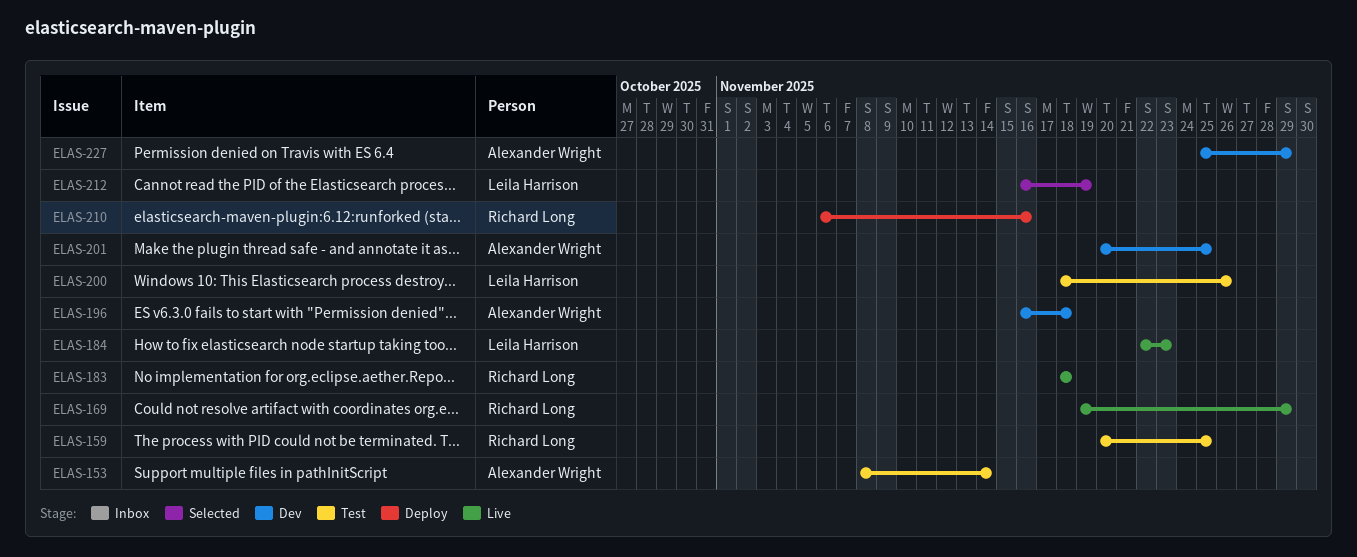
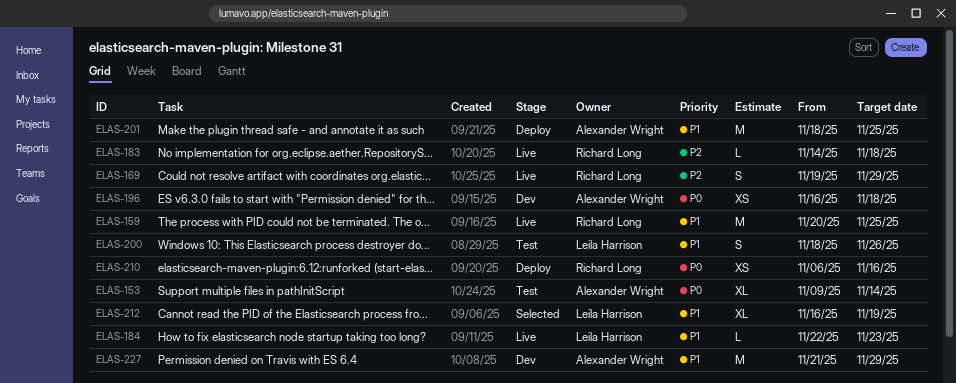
ELAS-153, start: Nov 8 -> Nov 9
ELAS-159, status: Test -> Live
ELAS-183, start: Nov 18 -> Nov 14
ELAS-201, status: Dev -> Deploy
ELAS-201, start: Nov 20 -> Nov 18
ELAS-227, start: Nov 25 -> Nov 21

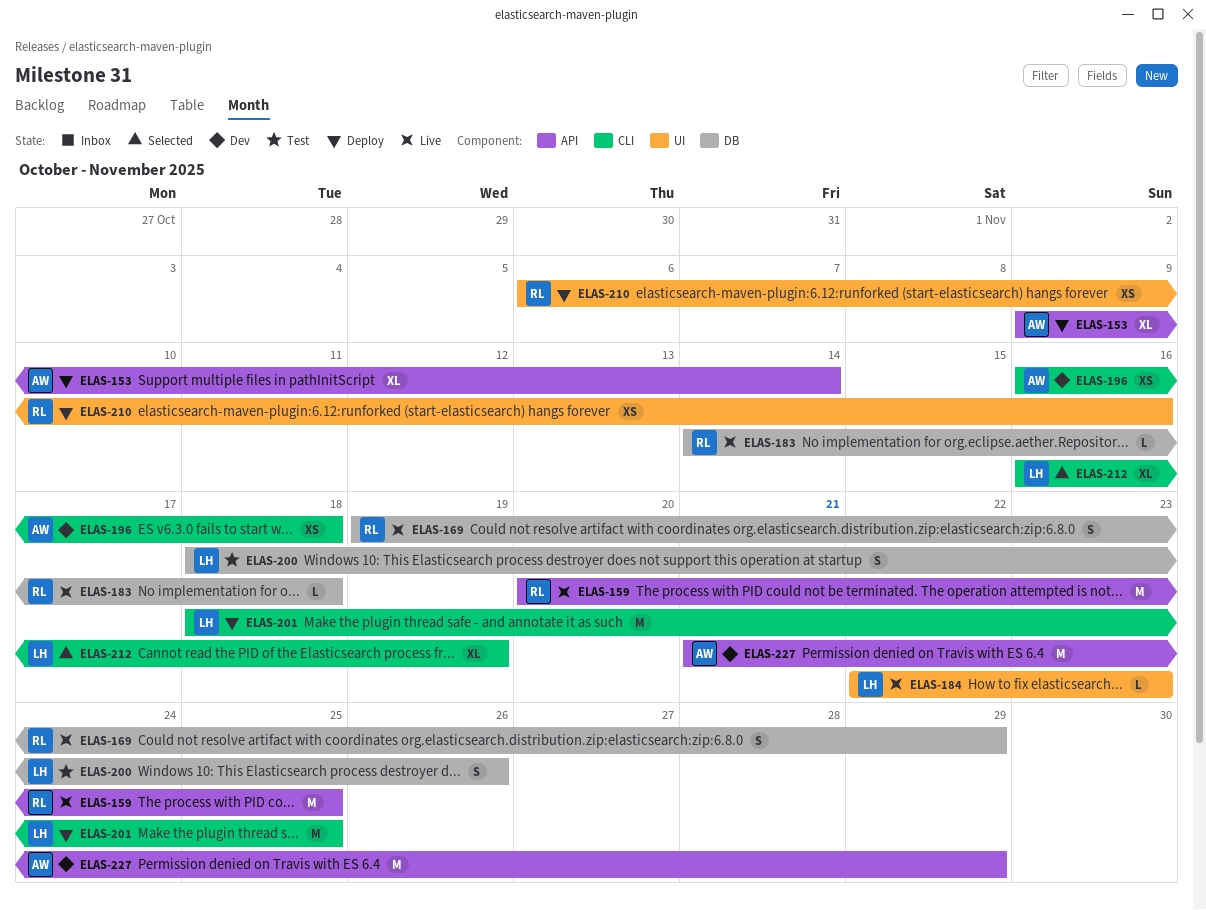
ELAS-153, status: Test -> Deploy
ELAS-201, owner: Alexander Wright -> Leila Harrison

